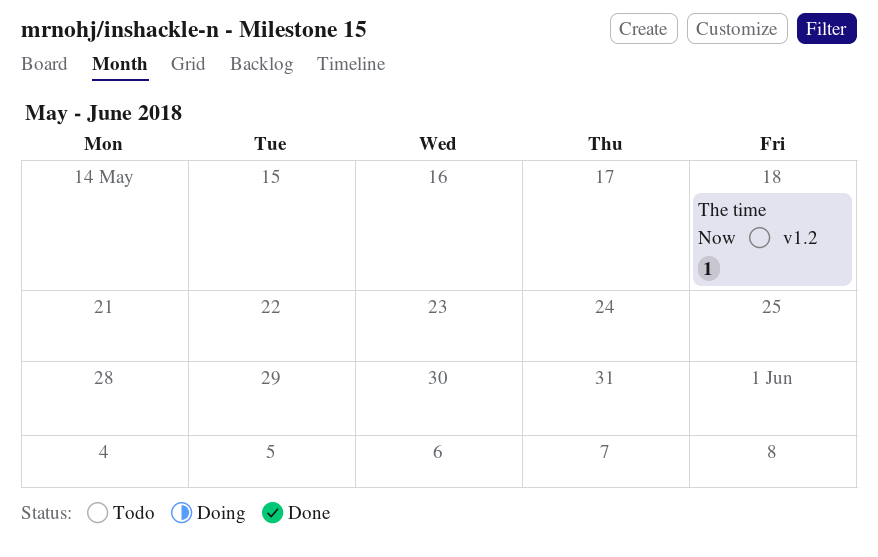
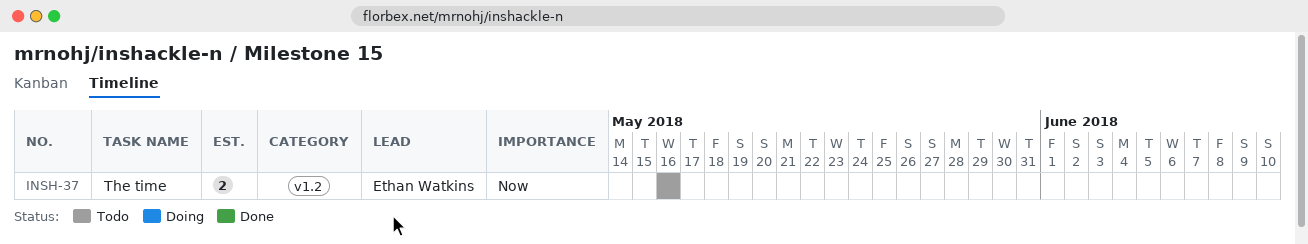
The time, estimate: 1 -> 2
The time, due: May 18 -> May 16

